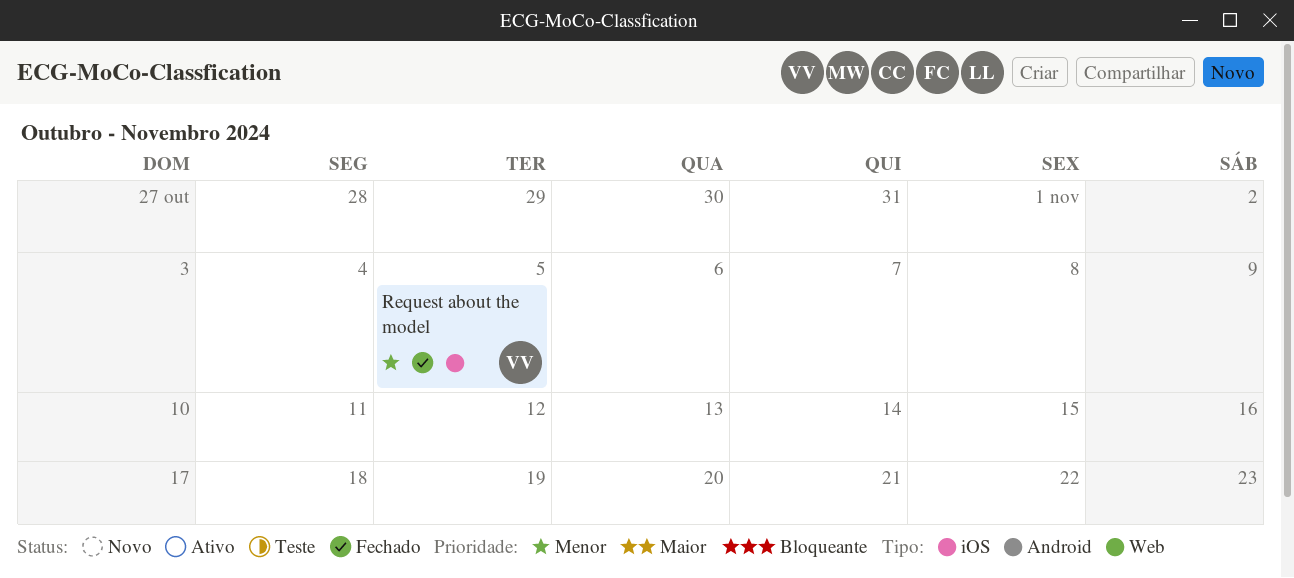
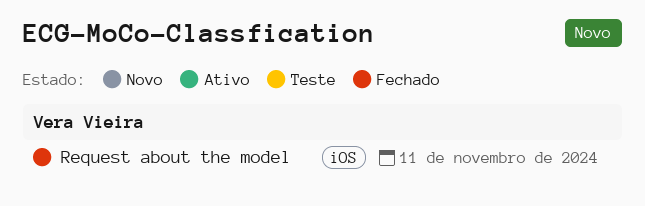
Request about the model, due: Nov 5 -> Nov 11

